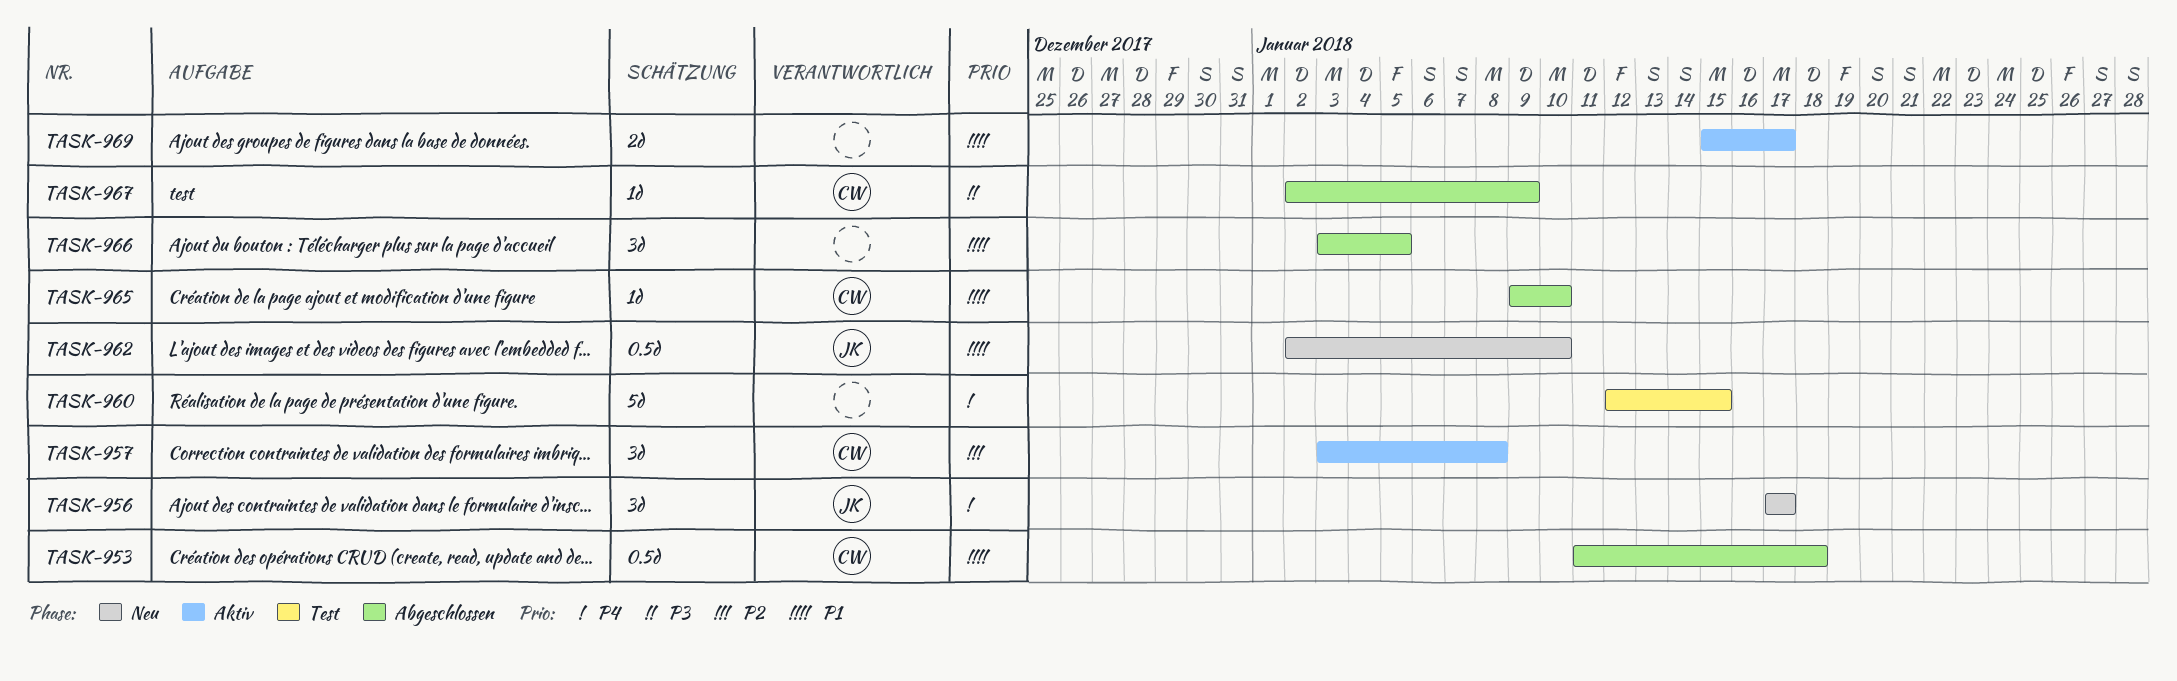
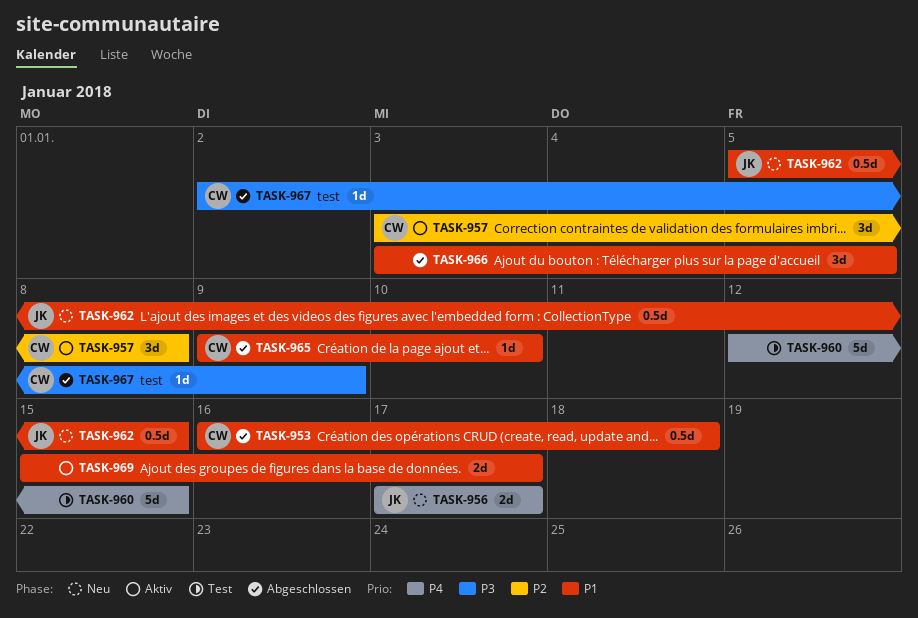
TASK-953, start: Jan 11 -> Jan 16
TASK-956, estimate: 3d -> 2d
TASK-962, start: Jan 2 -> Jan 5
TASK-962, due: Jan 10 -> Jan 15

